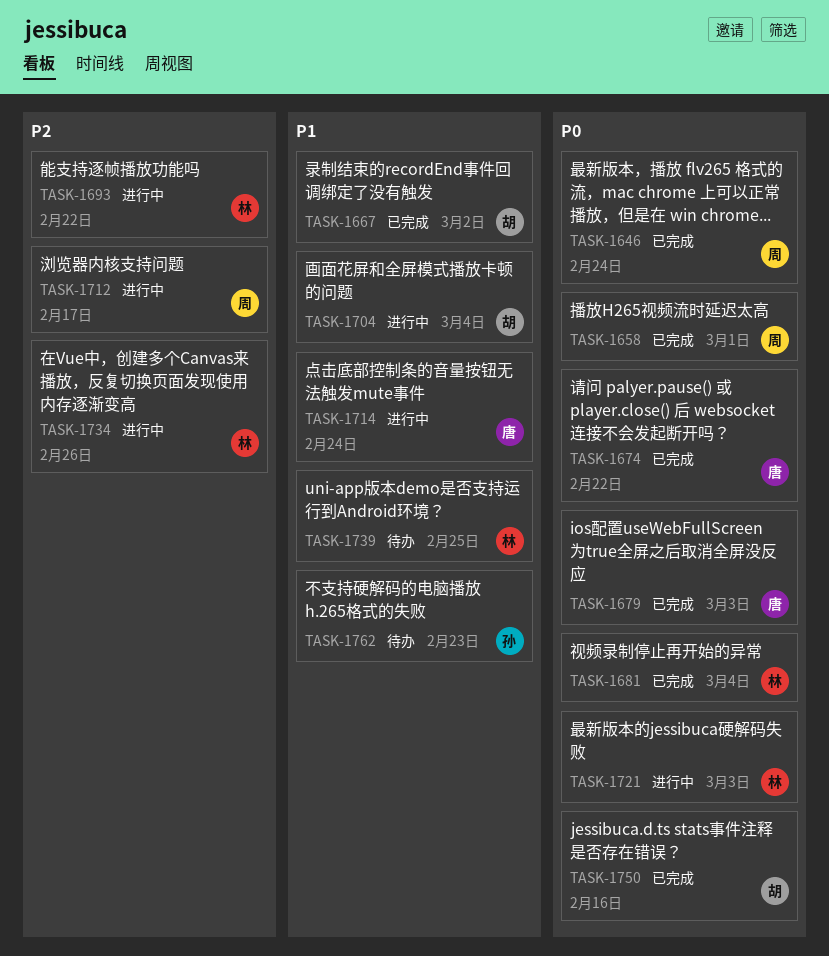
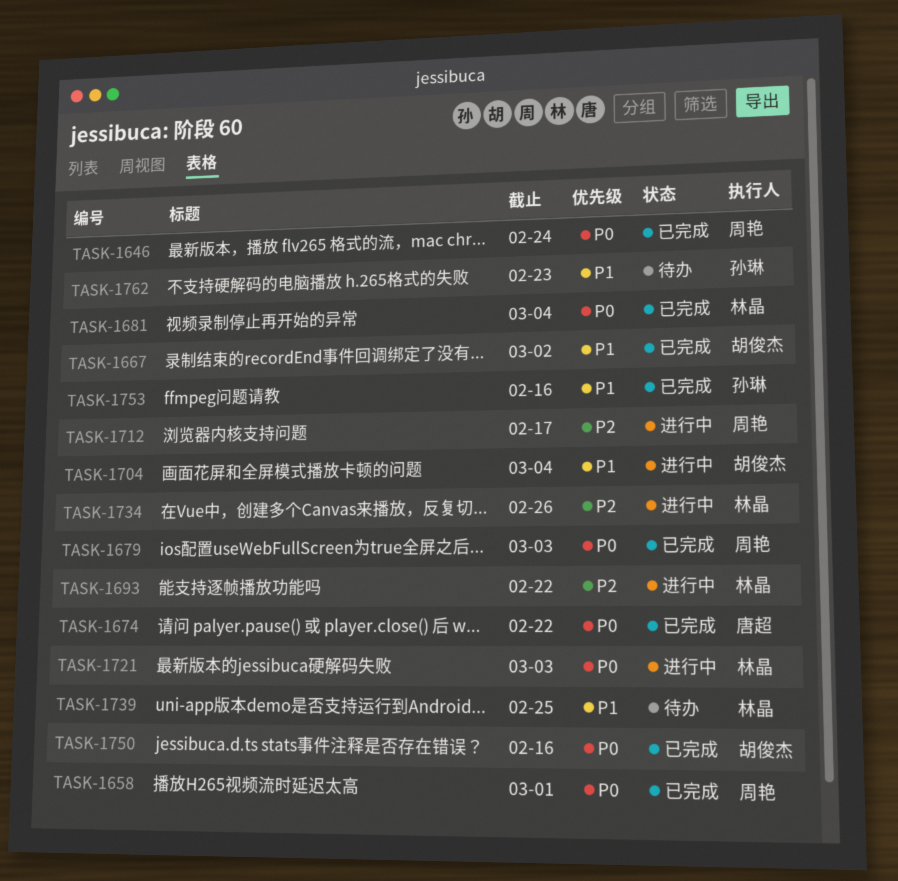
TASK-1679, owner: 唐超 -> 周艳
TASK-1714: present -> none
TASK-1753: none -> present

